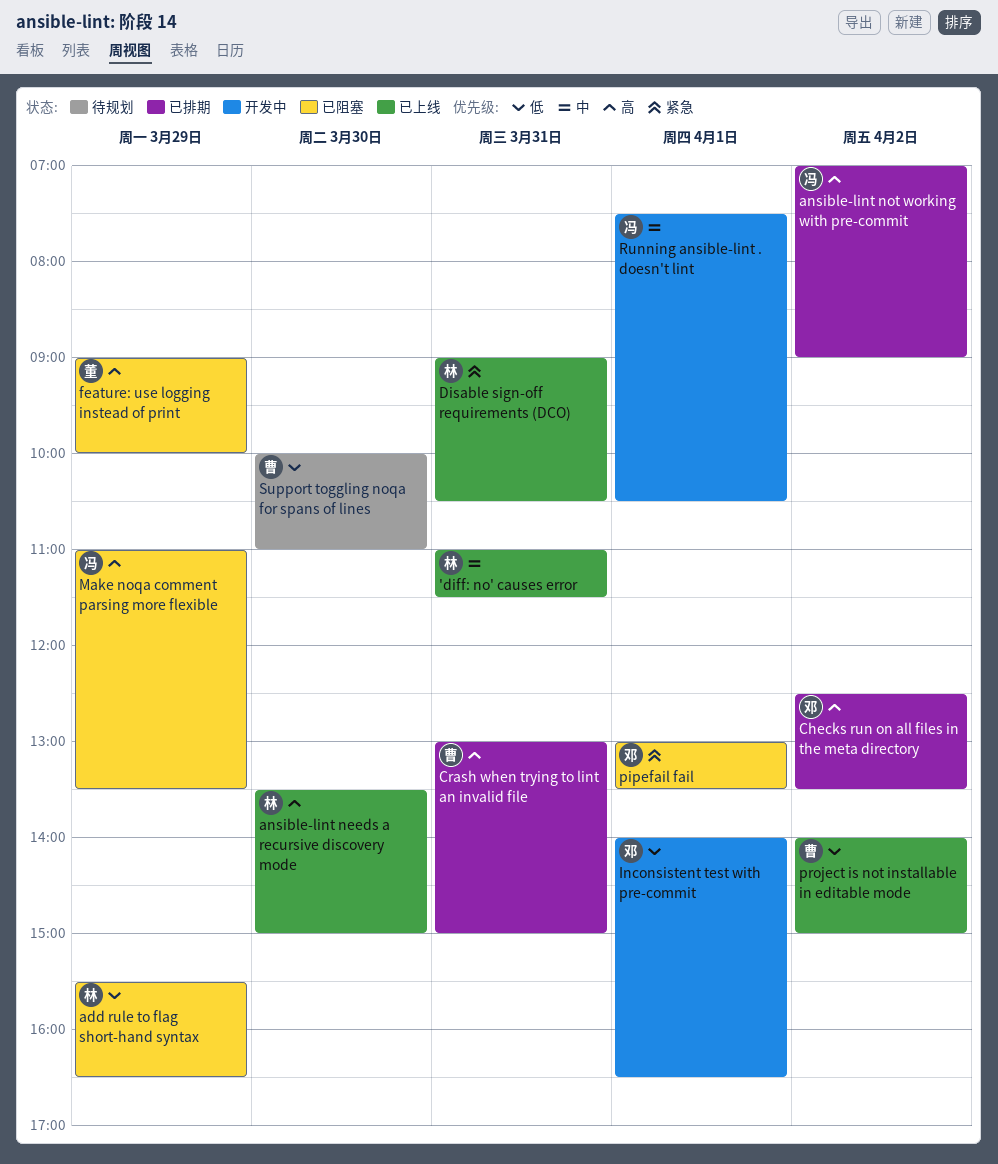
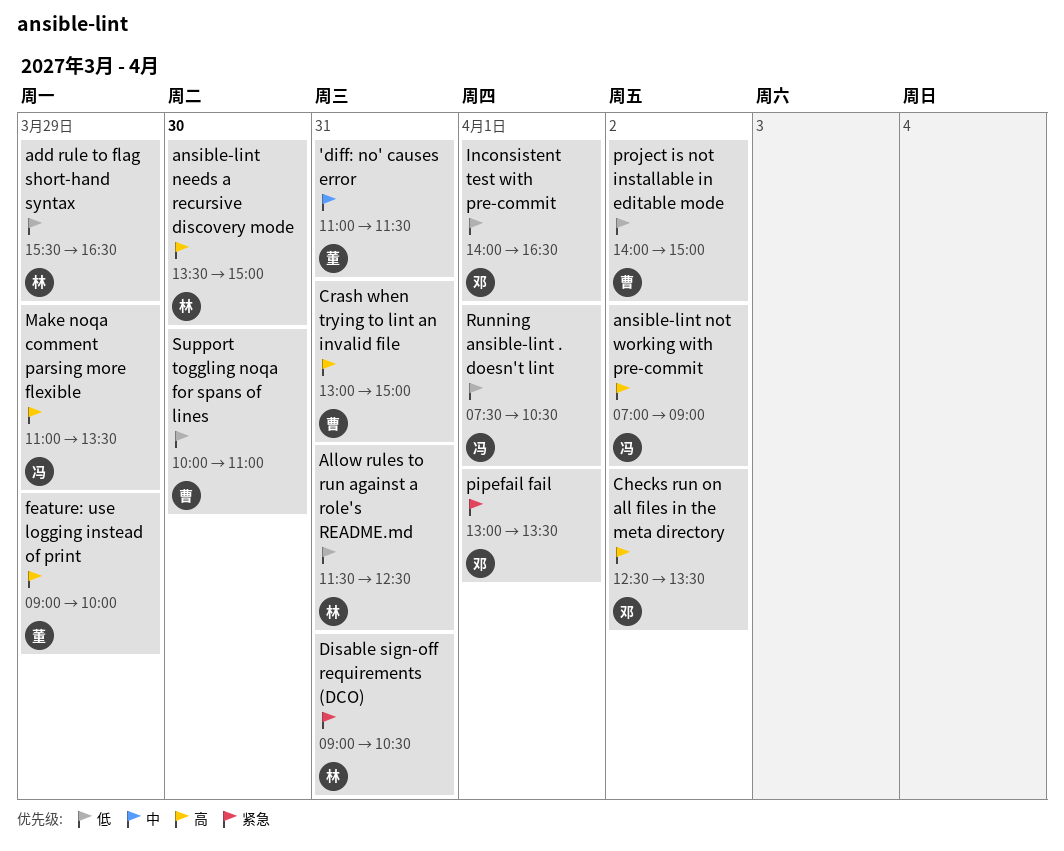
'diff: no' causes error, owner: 林 -> 董
Allow rules to run against a role's README.md: none -> present
Running ansible-lint . doesn't lint, priority: 中 -> 低

